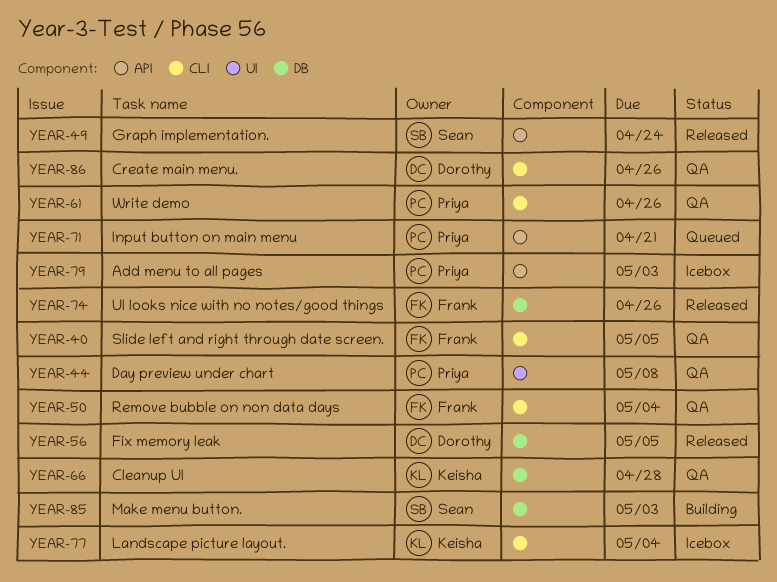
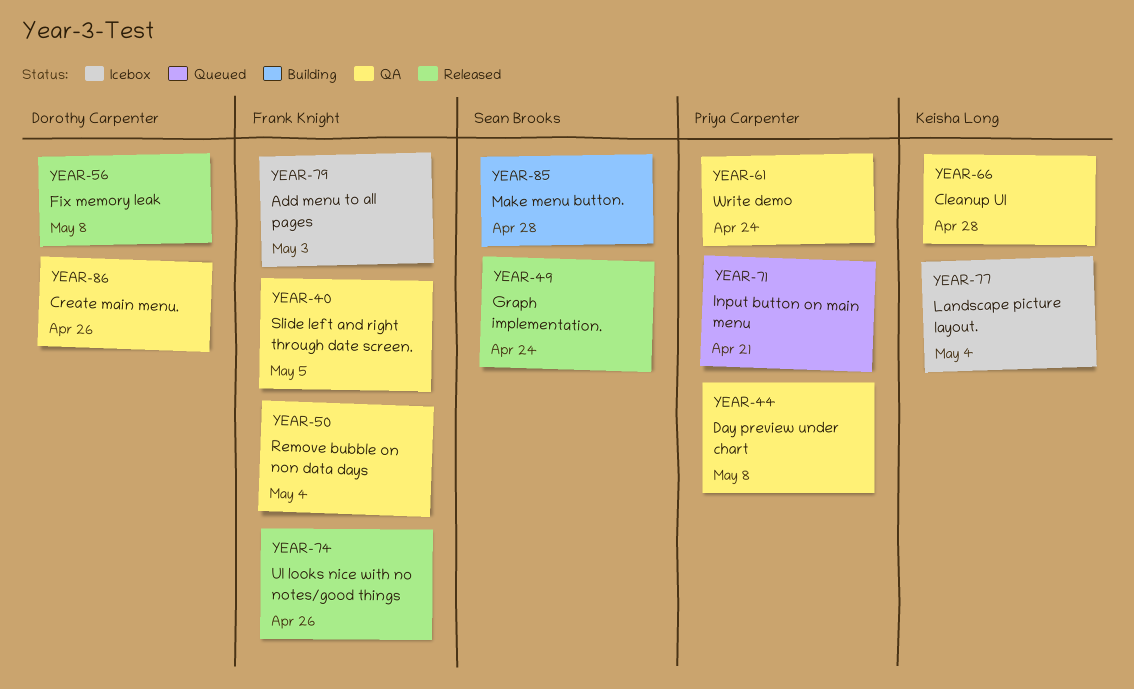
YEAR-56, due: May 5 -> May 8
YEAR-61, due: Apr 26 -> Apr 24
YEAR-79, owner: Priya Carpenter -> Frank Knight
YEAR-85, due: May 3 -> Apr 28

